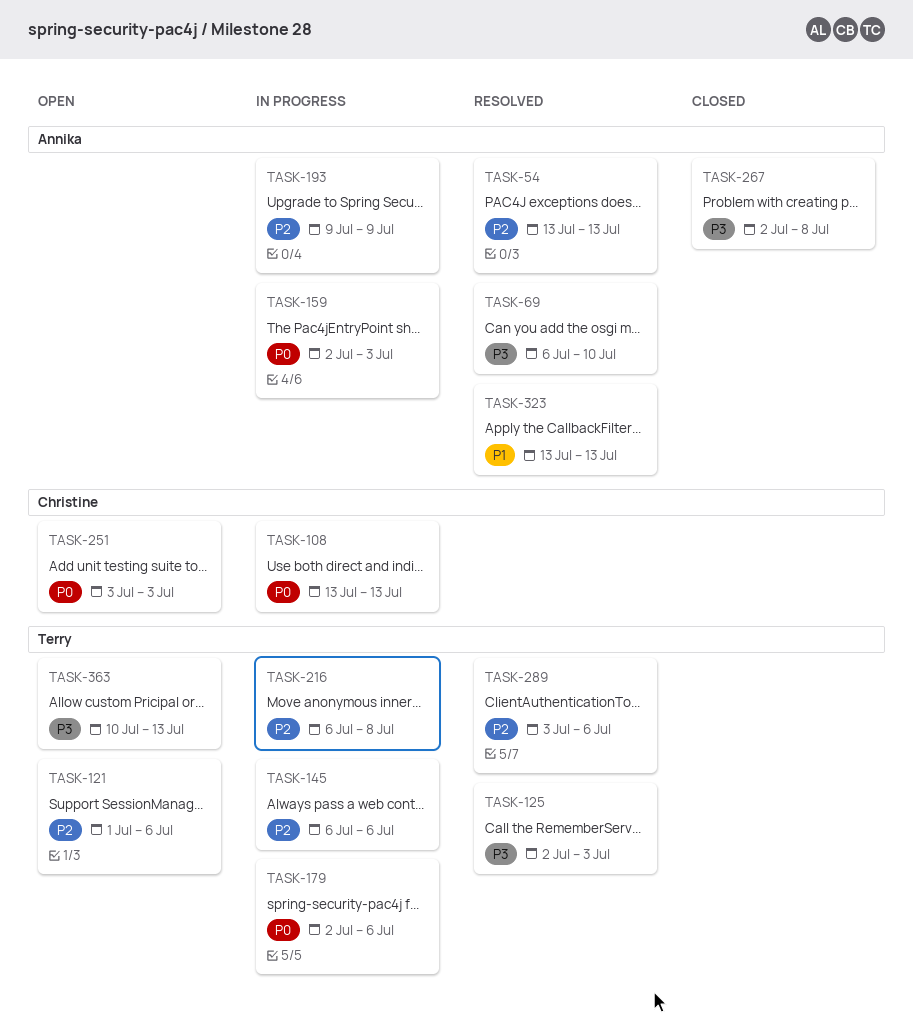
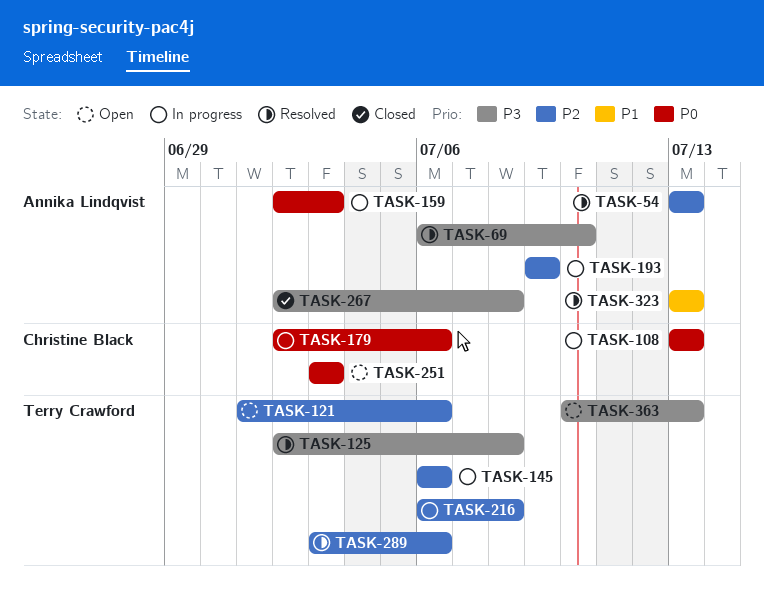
TASK-125, due: Jul 3 -> Jul 8
TASK-179, owner: Terry Crawford -> Christine Black

